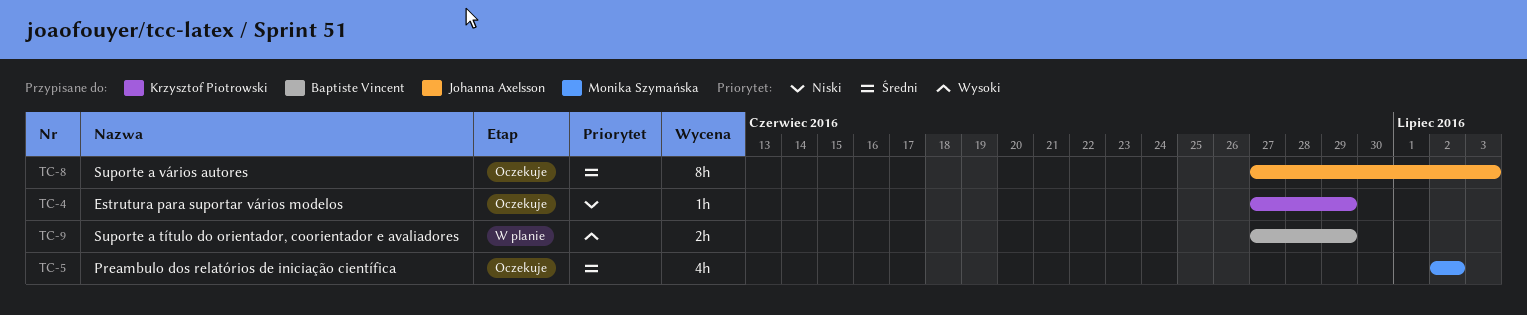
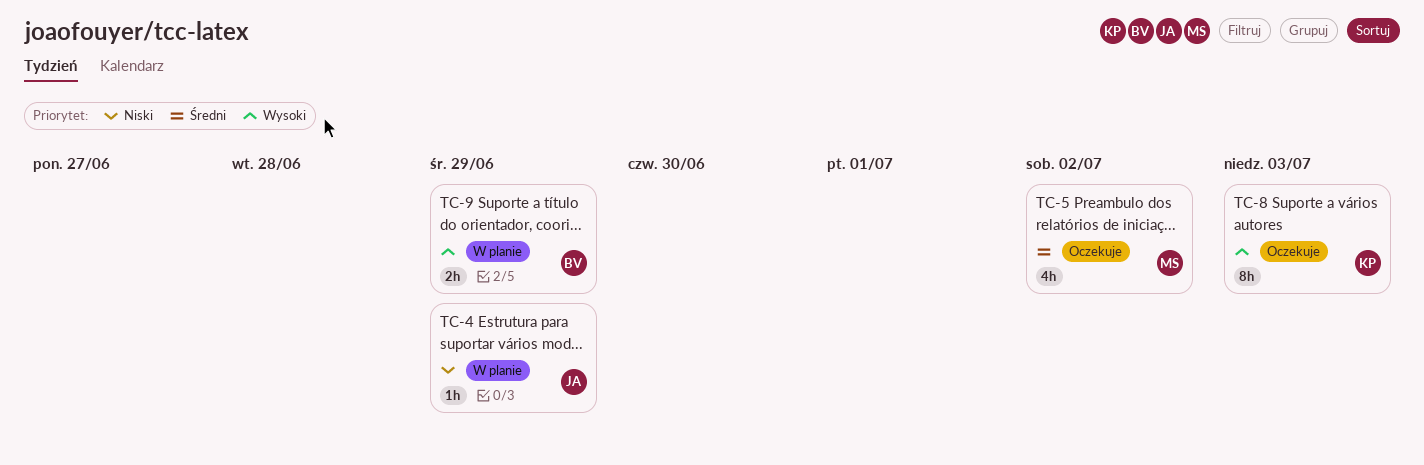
TC-4, status: Oczekuje -> W planie
TC-4, owner: Krzysztof Piotrowski -> Johanna Axelsson
TC-8, owner: Johanna Axelsson -> Krzysztof Piotrowski
TC-8, priority: Średni -> Wysoki

